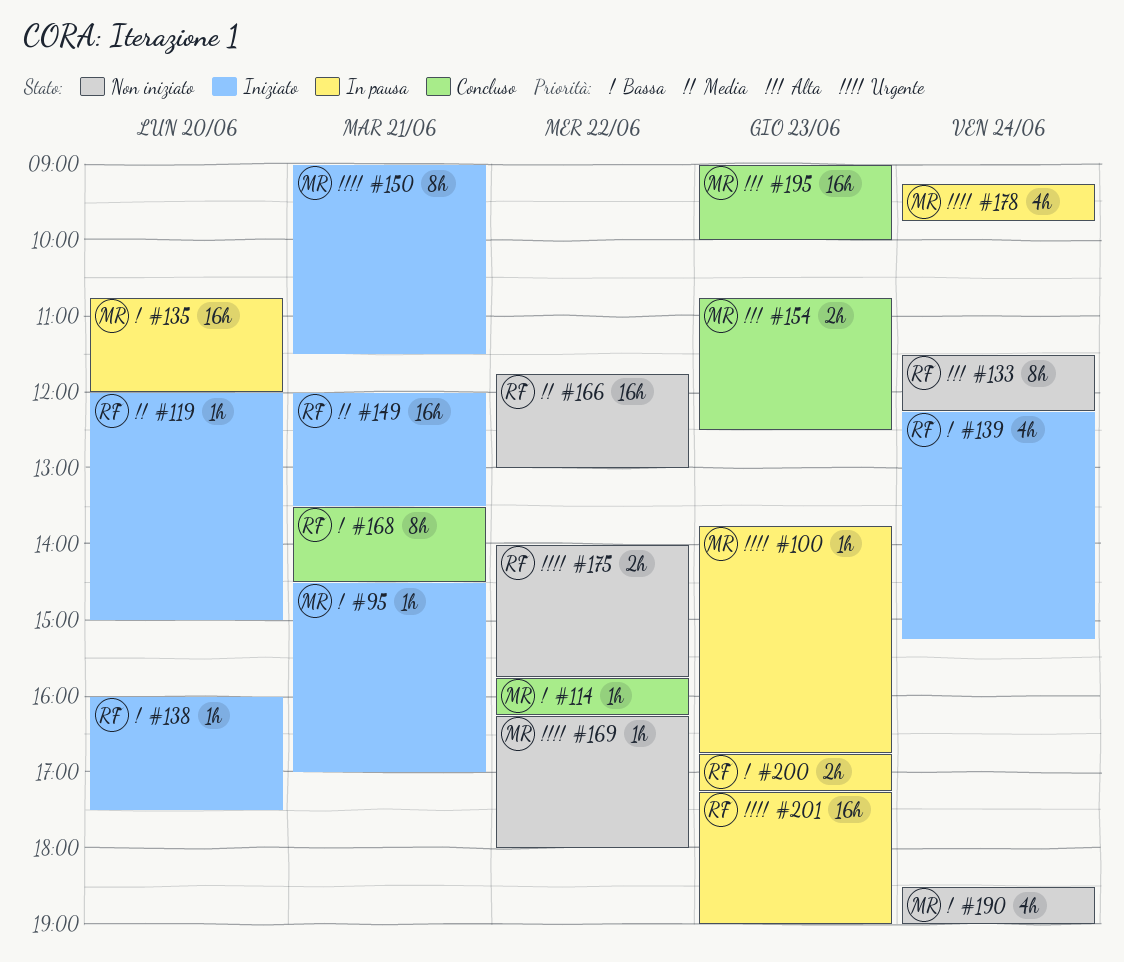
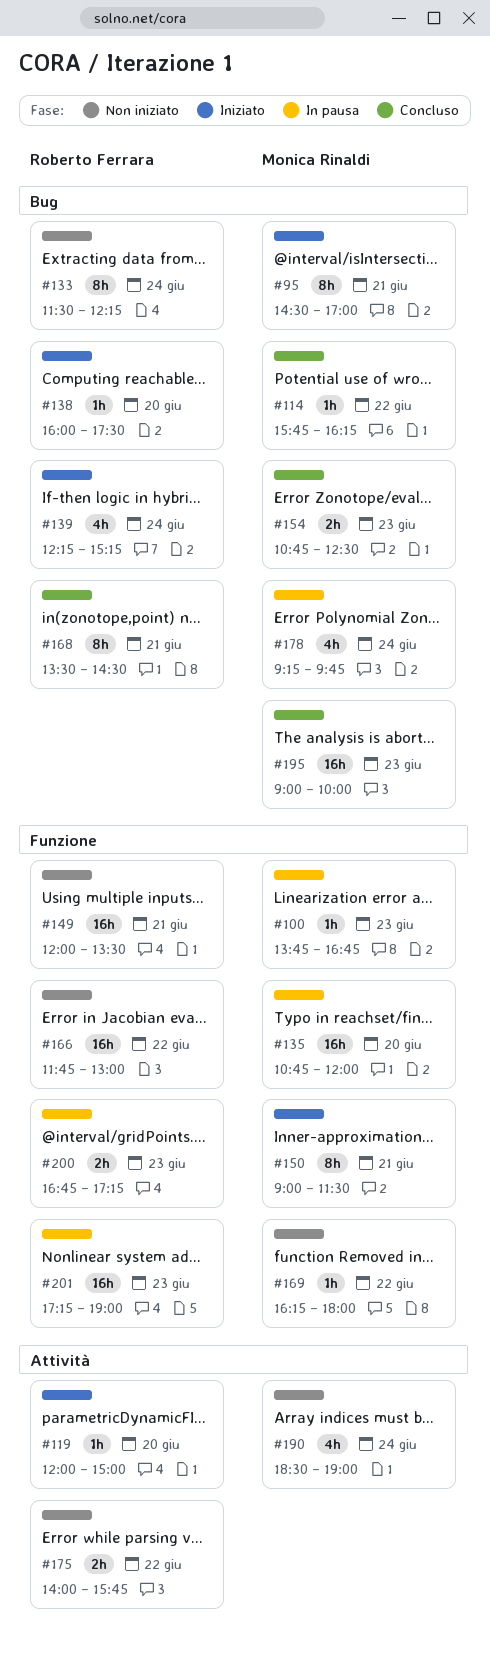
#95, estimate: 1h -> 8h
#149, status: Iniziato -> Non iniziato

